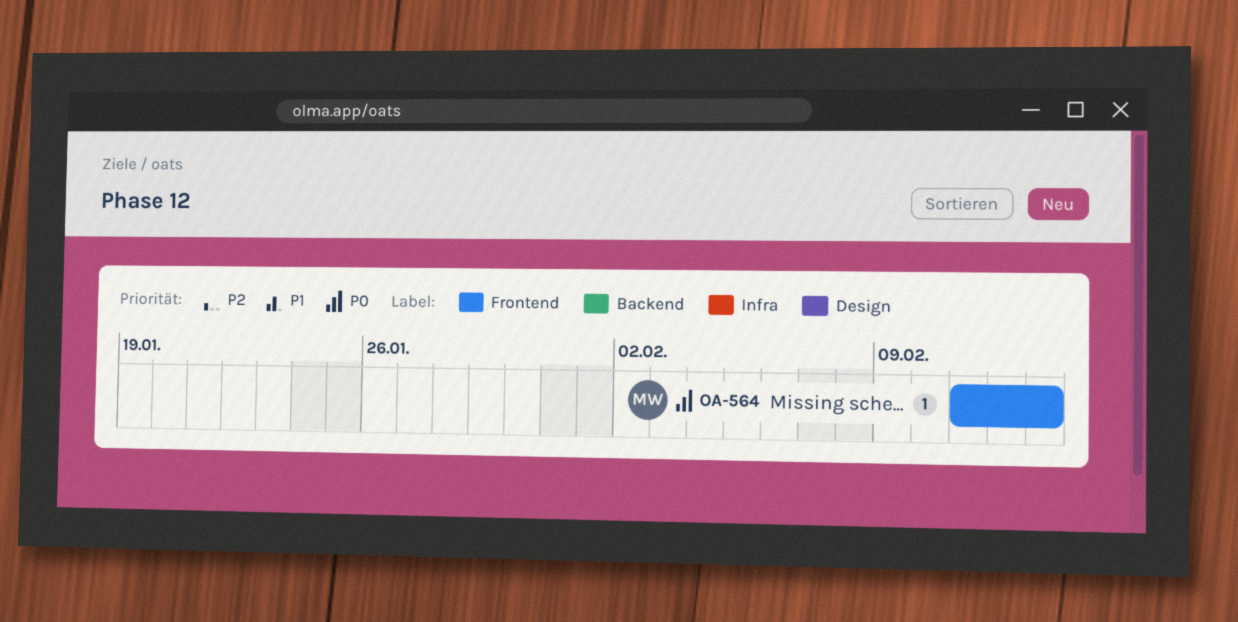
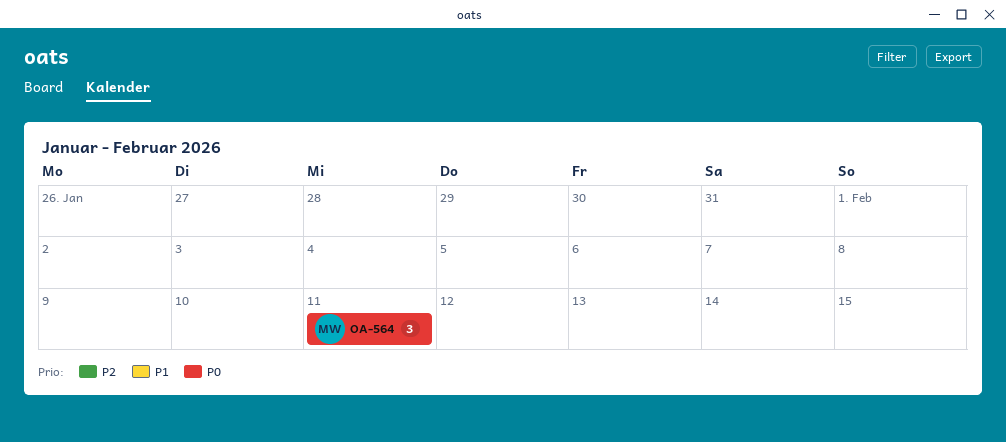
OA-564, estimate: 1 -> 3
OA-564, due: Feb 13 -> Feb 11

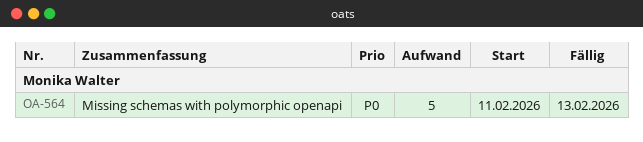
OA-564, estimate: 3 -> 5
OA-564, due: Feb 11 -> Feb 13

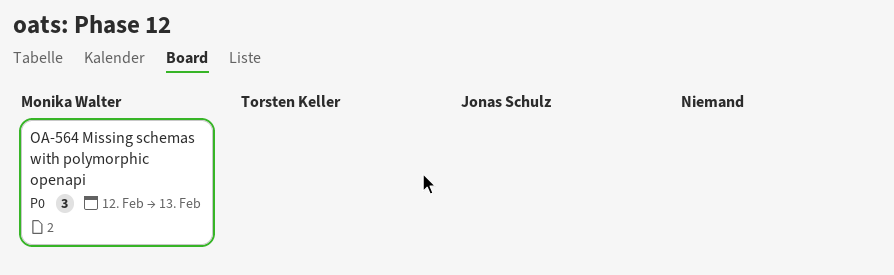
OA-564, estimate: 5 -> 3
OA-564, start: Feb 11 -> Feb 12

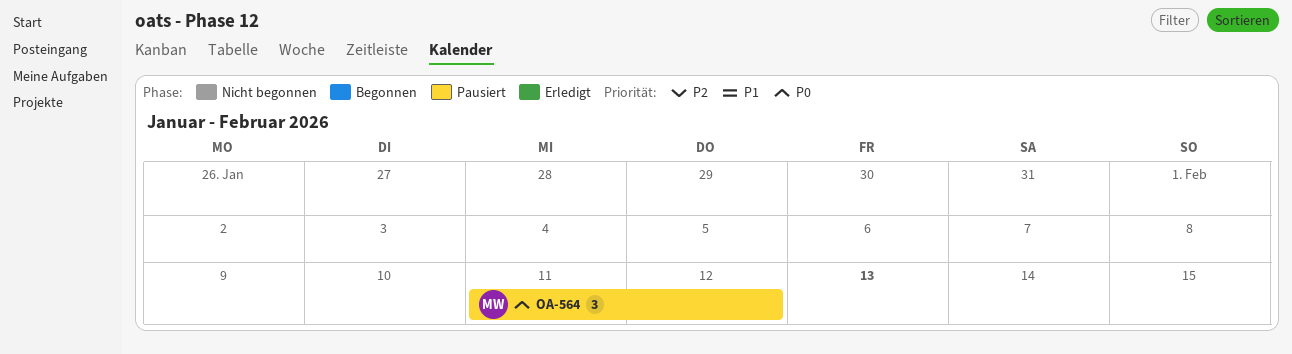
OA-564, start: Feb 12 -> Feb 11
OA-564, due: Feb 13 -> Feb 12

